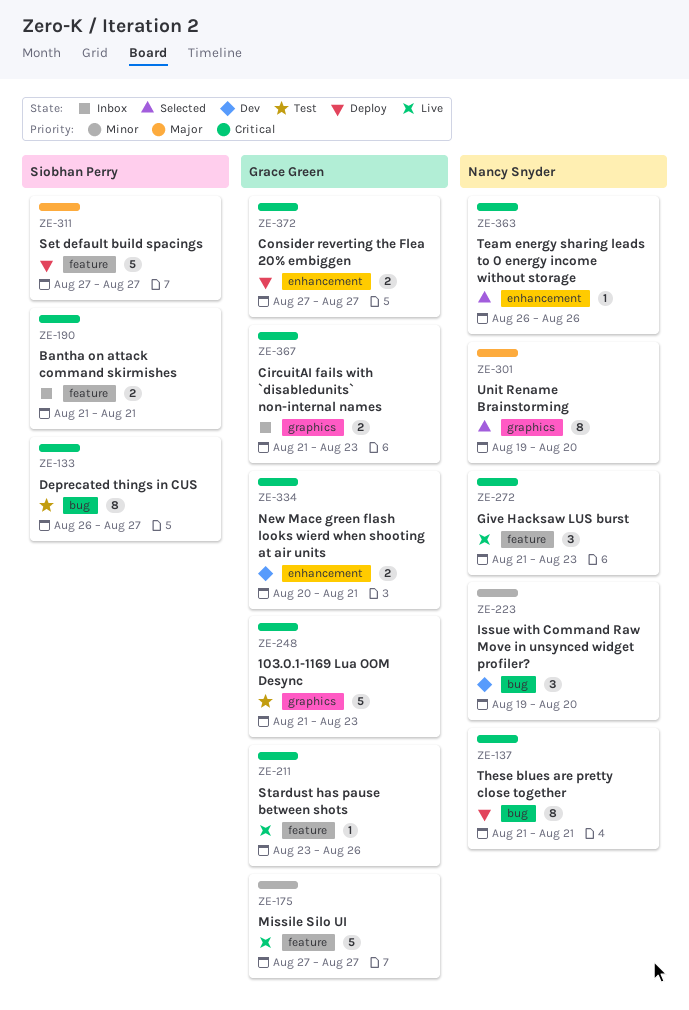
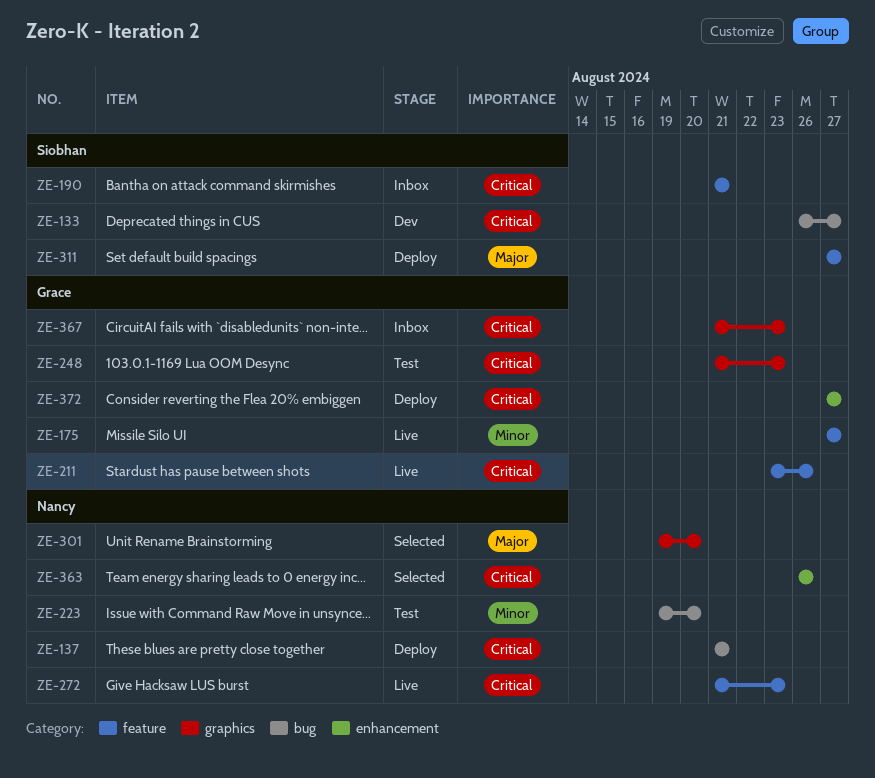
ZE-133, status: Test -> Dev
ZE-223, status: Dev -> Test
ZE-334: present -> none

